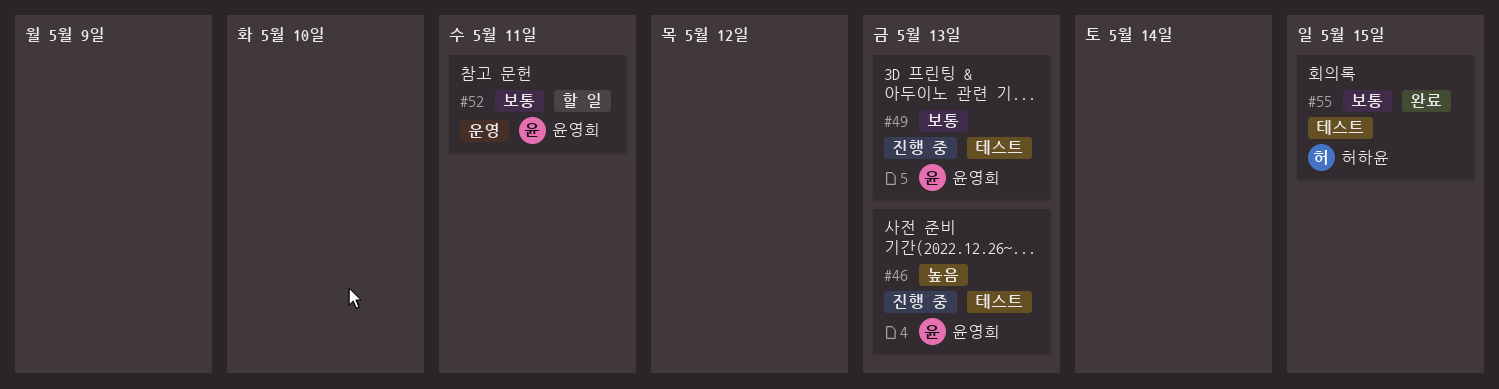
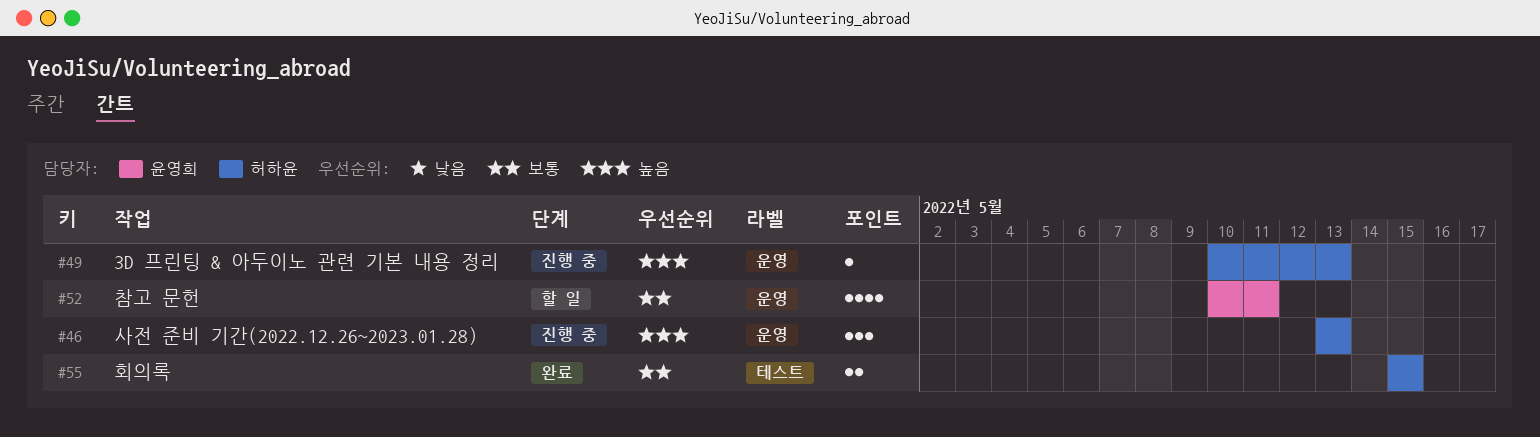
#46, owner: 윤영희 -> 허하윤
#46, label: 테스트 -> 운영
#49, owner: 윤영희 -> 허하윤
#49, priority: 보통 -> 높음
#49, label: 테스트 -> 운영

